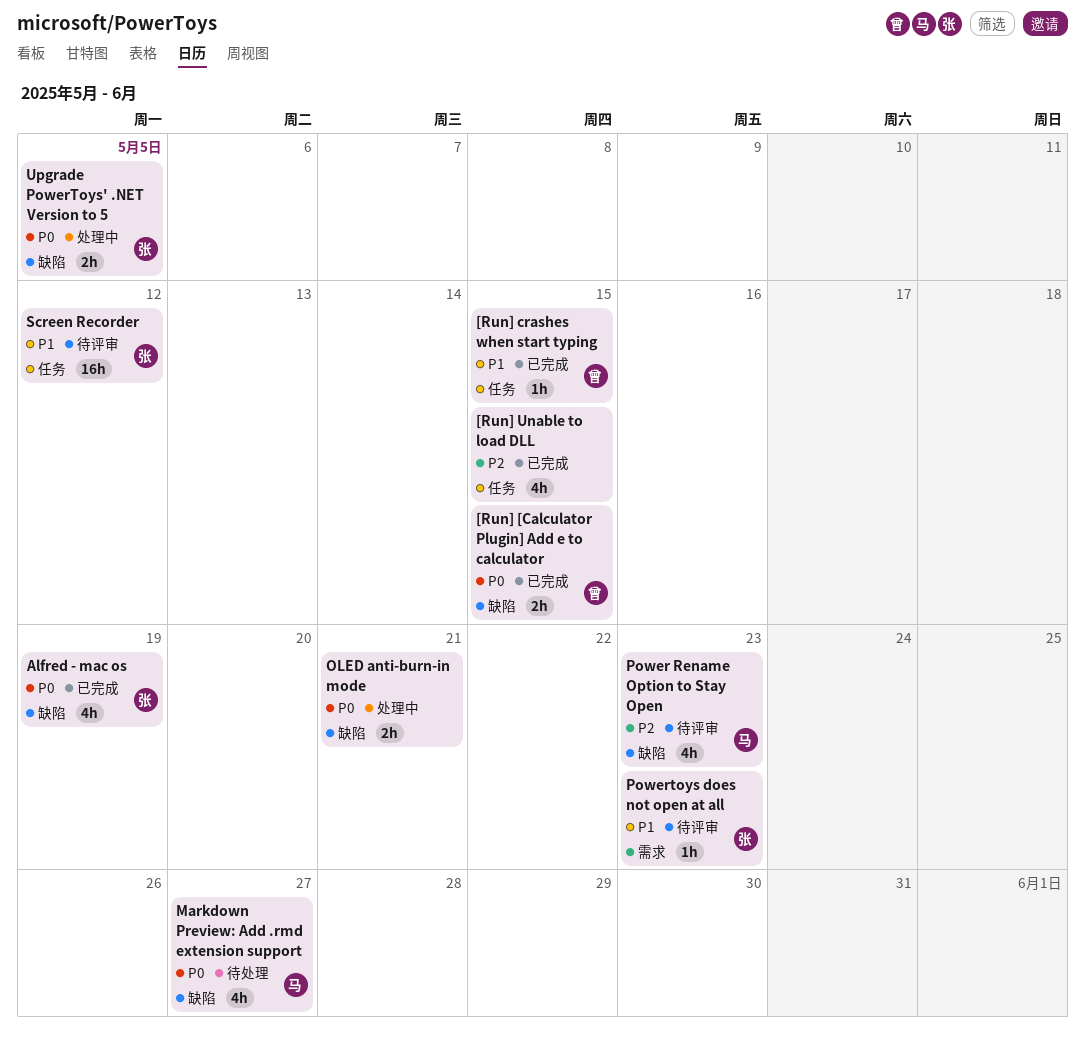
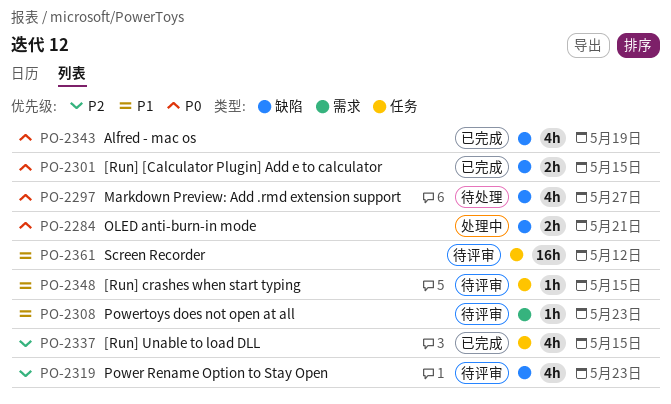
[Run] crashes when start typing, status: 已完成 -> 待评审
Upgrade PowerToys' .NET Version to 5: present -> none

